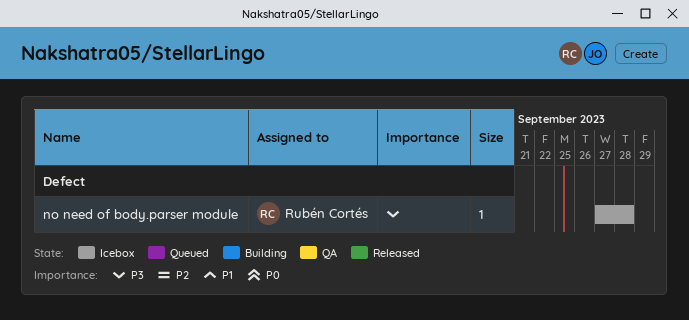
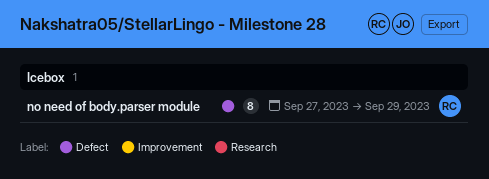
no need of body.parser module, estimate: 1 -> 8
no need of body.parser module, due: Sep 28 -> Sep 29

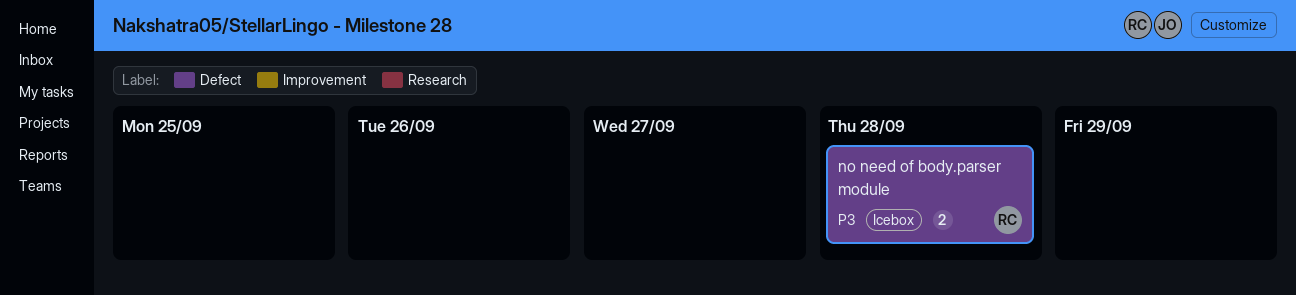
no need of body.parser module, estimate: 8 -> 2
no need of body.parser module, due: Sep 29 -> Sep 28

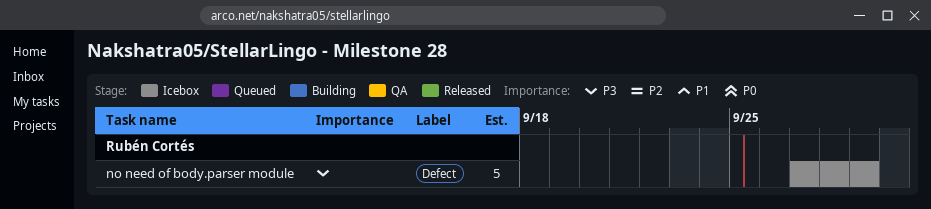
no need of body.parser module, estimate: 2 -> 5
no need of body.parser module, due: Sep 28 -> Sep 29

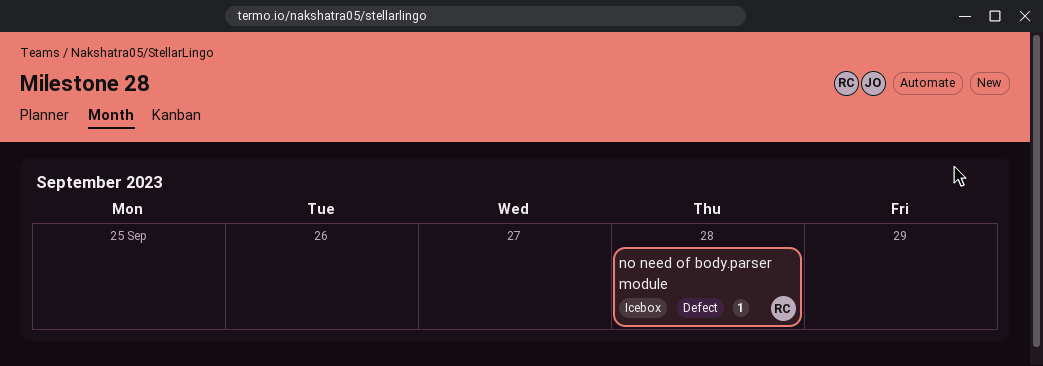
no need of body.parser module, estimate: 5 -> 1
no need of body.parser module, due: Sep 29 -> Sep 28

